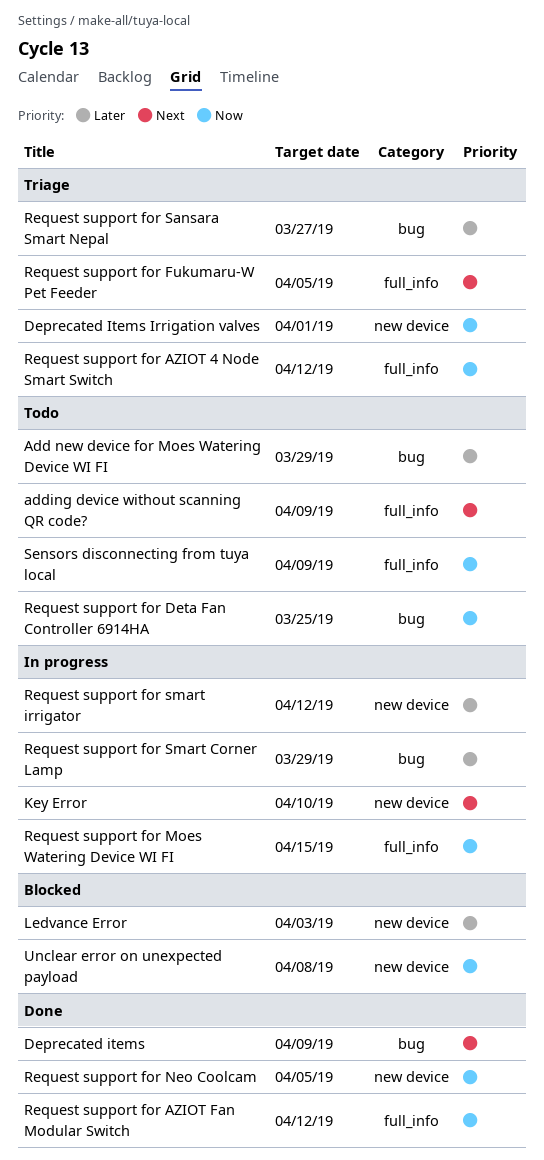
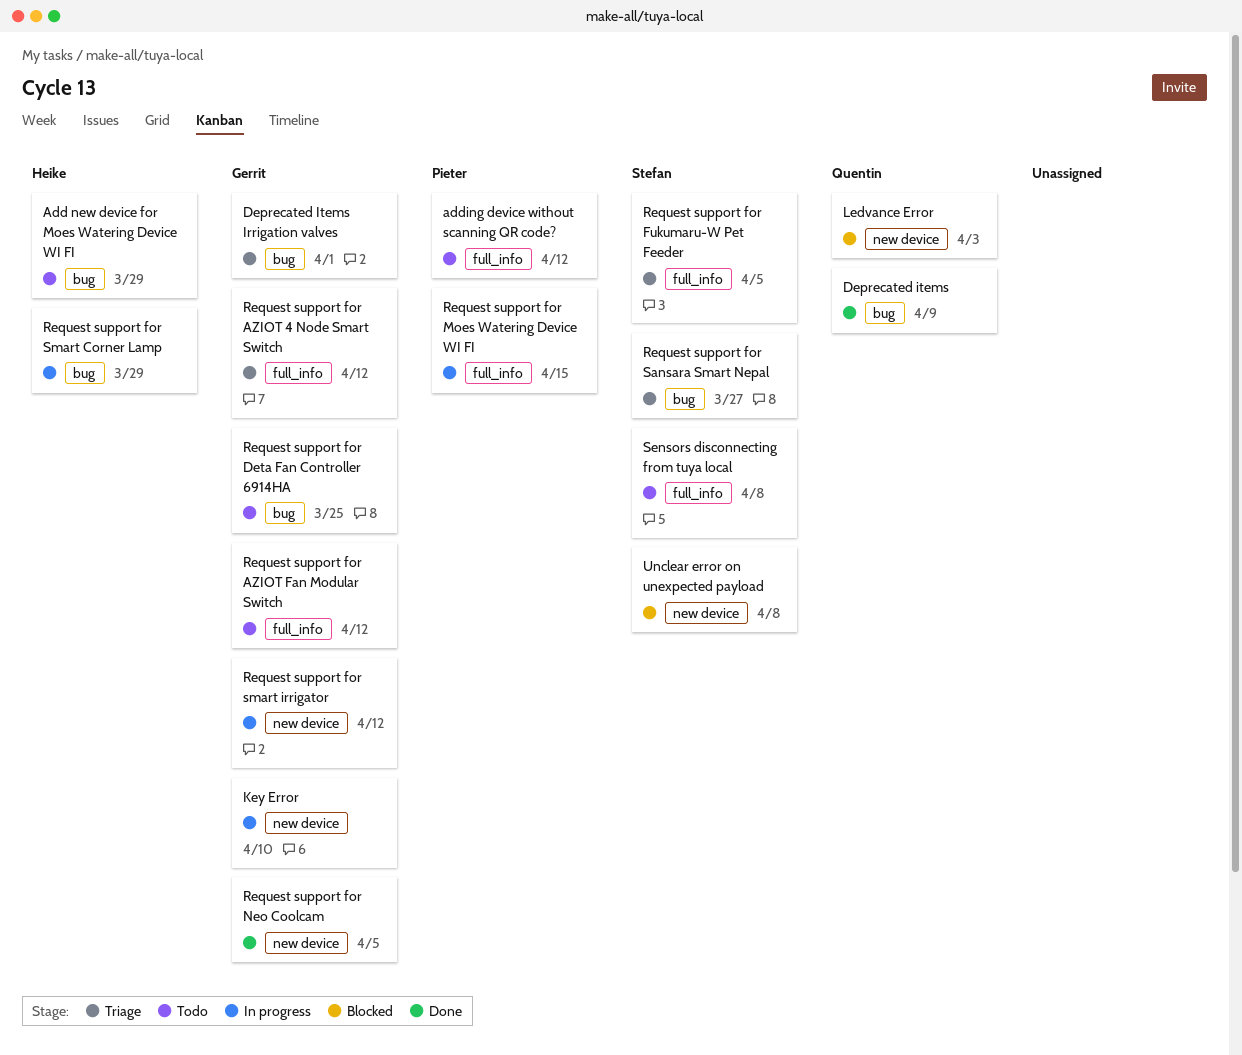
adding device without scanning QR code?, due: Apr 9 -> Apr 12
Deprecated Items Irrigation valves, label: new device -> bug
Request support for AZIOT Fan Modular Switch, status: Done -> Todo
Sensors disconnecting from tuya local, due: Apr 9 -> Apr 8

